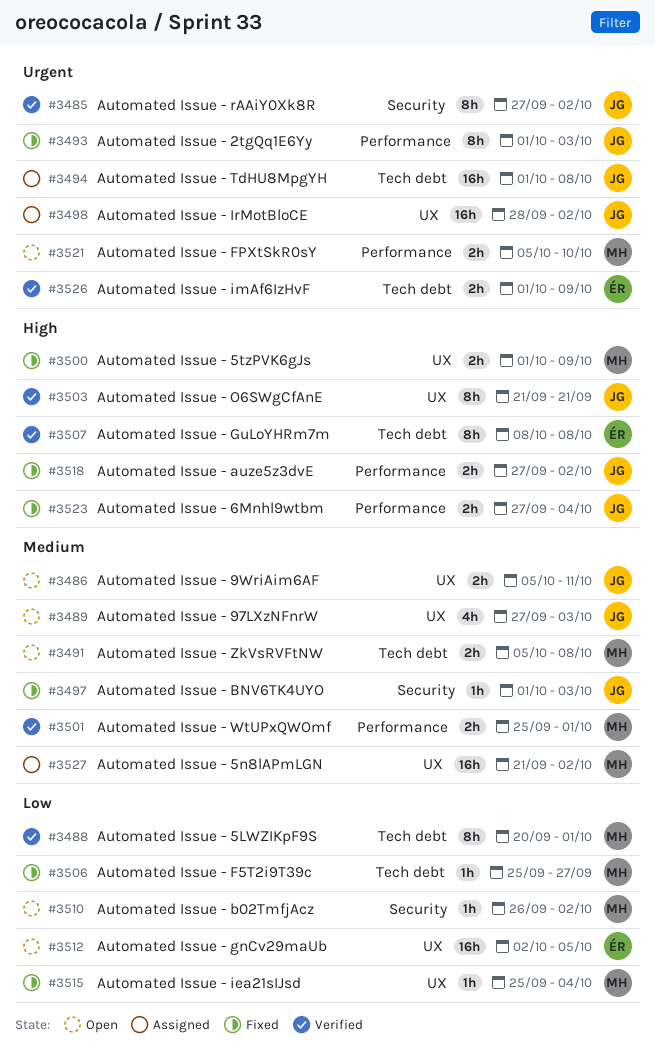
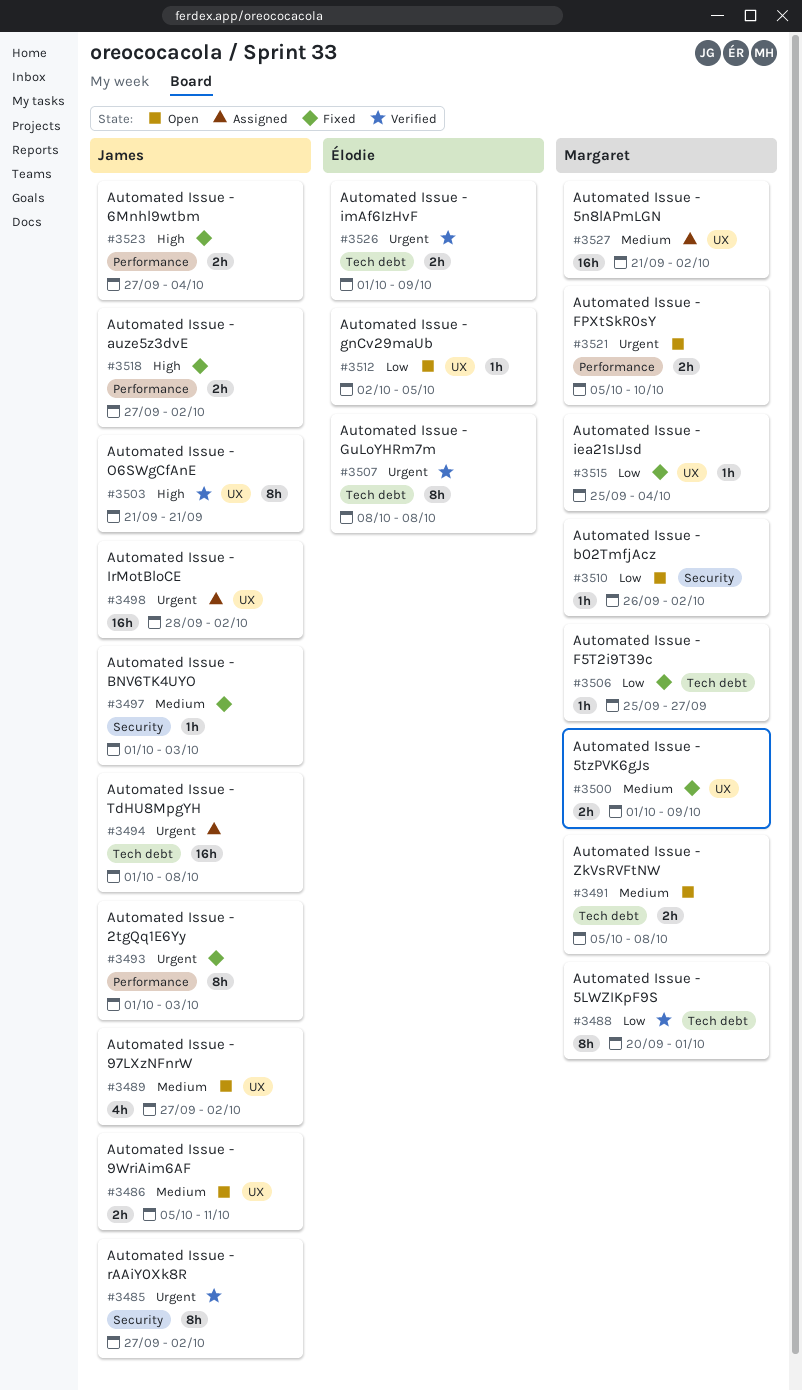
#3489, due: Oct 3 -> Oct 2
#3500, priority: High -> Medium
#3501: present -> none
#3507, priority: High -> Urgent
#3512, estimate: 16h -> 1h

